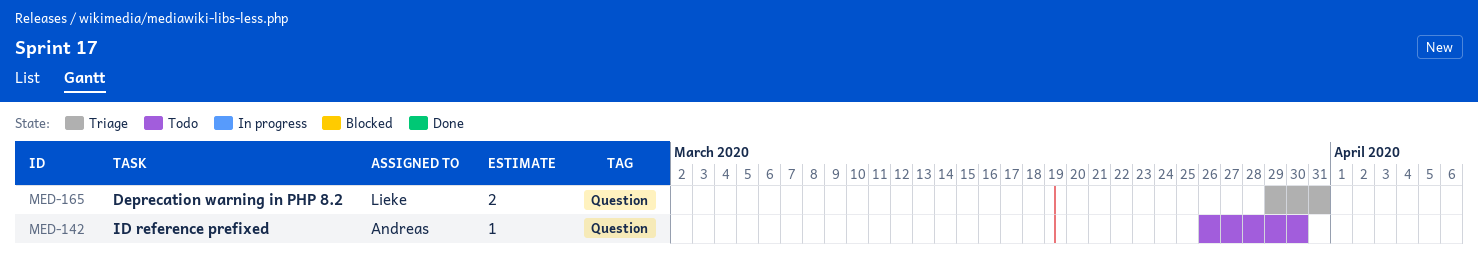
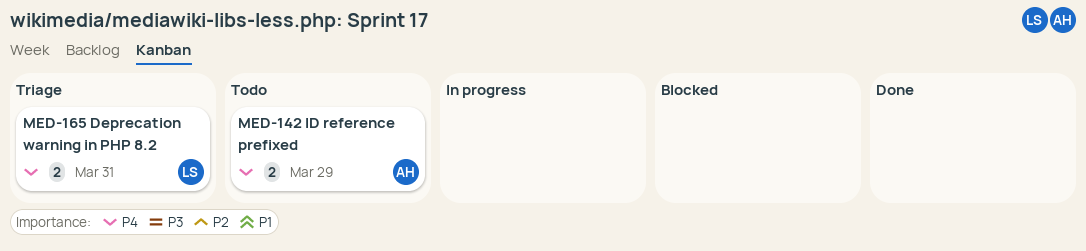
MED-142, estimate: 1 -> 2
MED-142, due: Mar 30 -> Mar 29

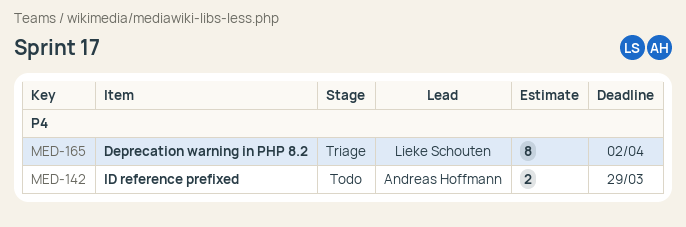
MED-165, estimate: 2 -> 8
MED-165, due: Mar 31 -> Apr 2

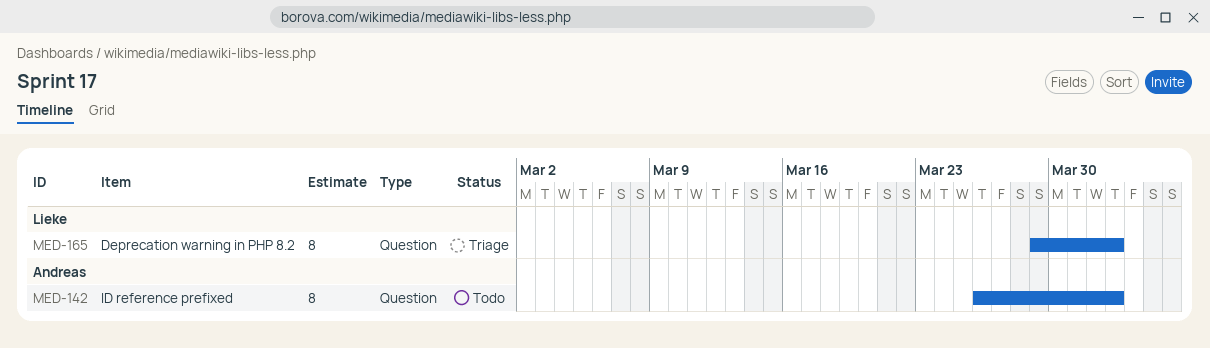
MED-142, estimate: 2 -> 8
MED-142, due: Mar 29 -> Apr 2

